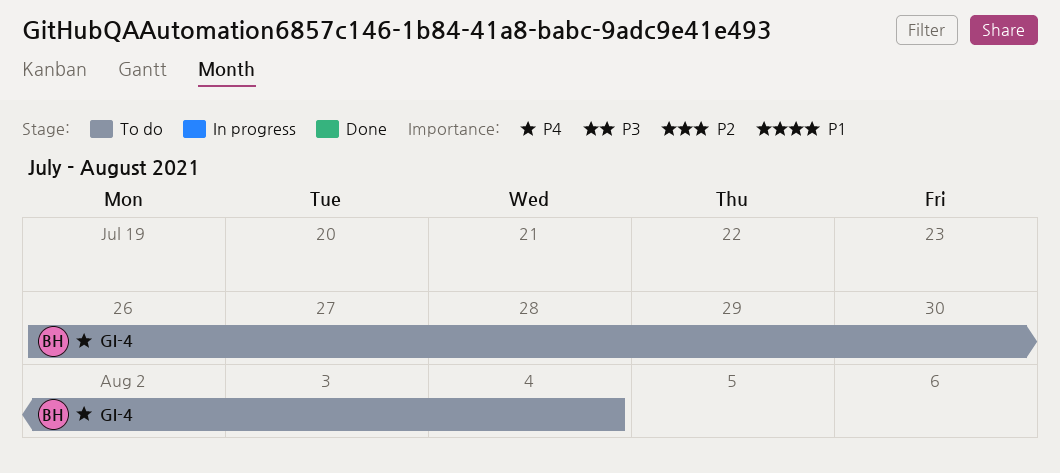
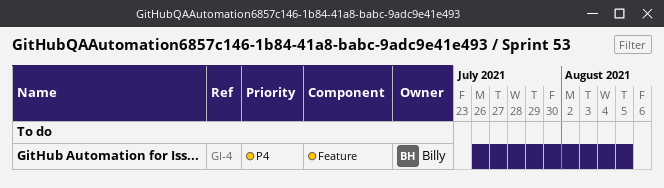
GI-4, due: Aug 4 -> Aug 5

